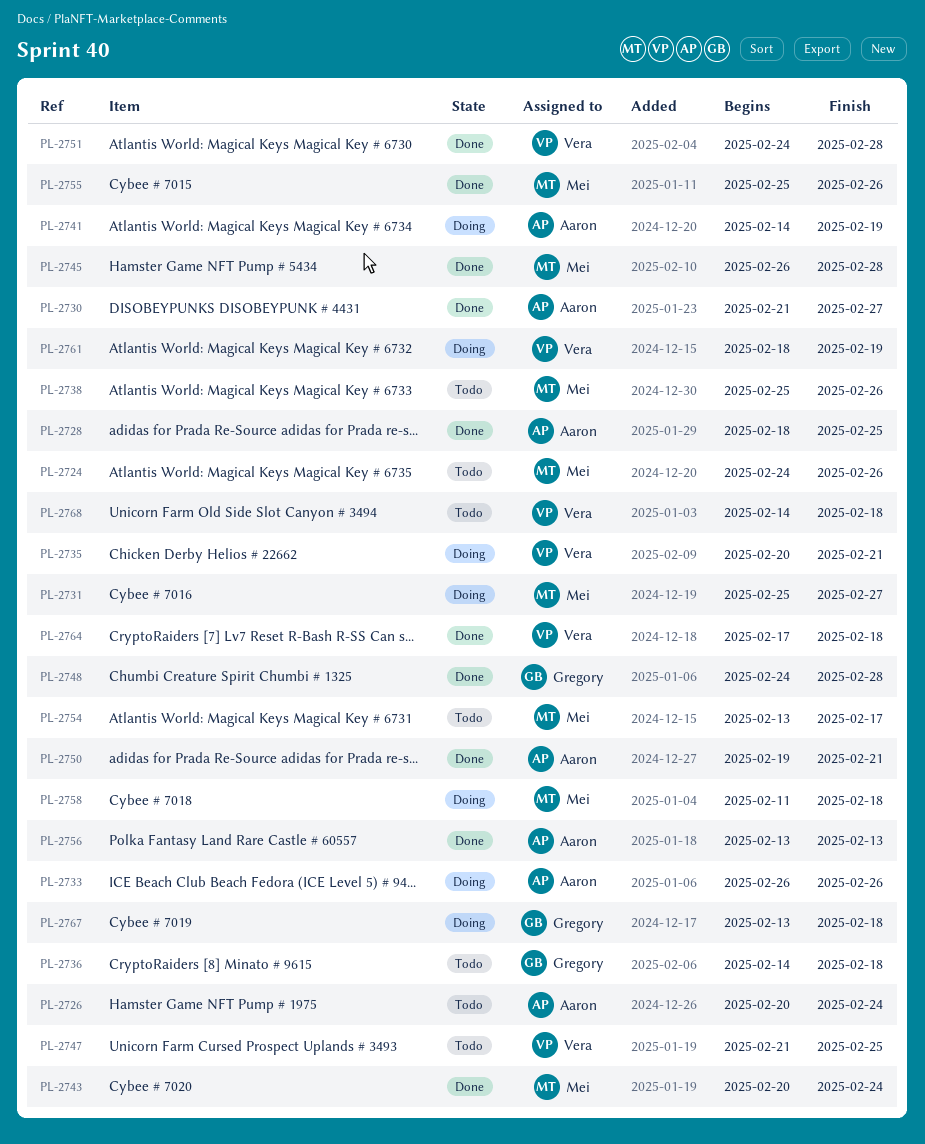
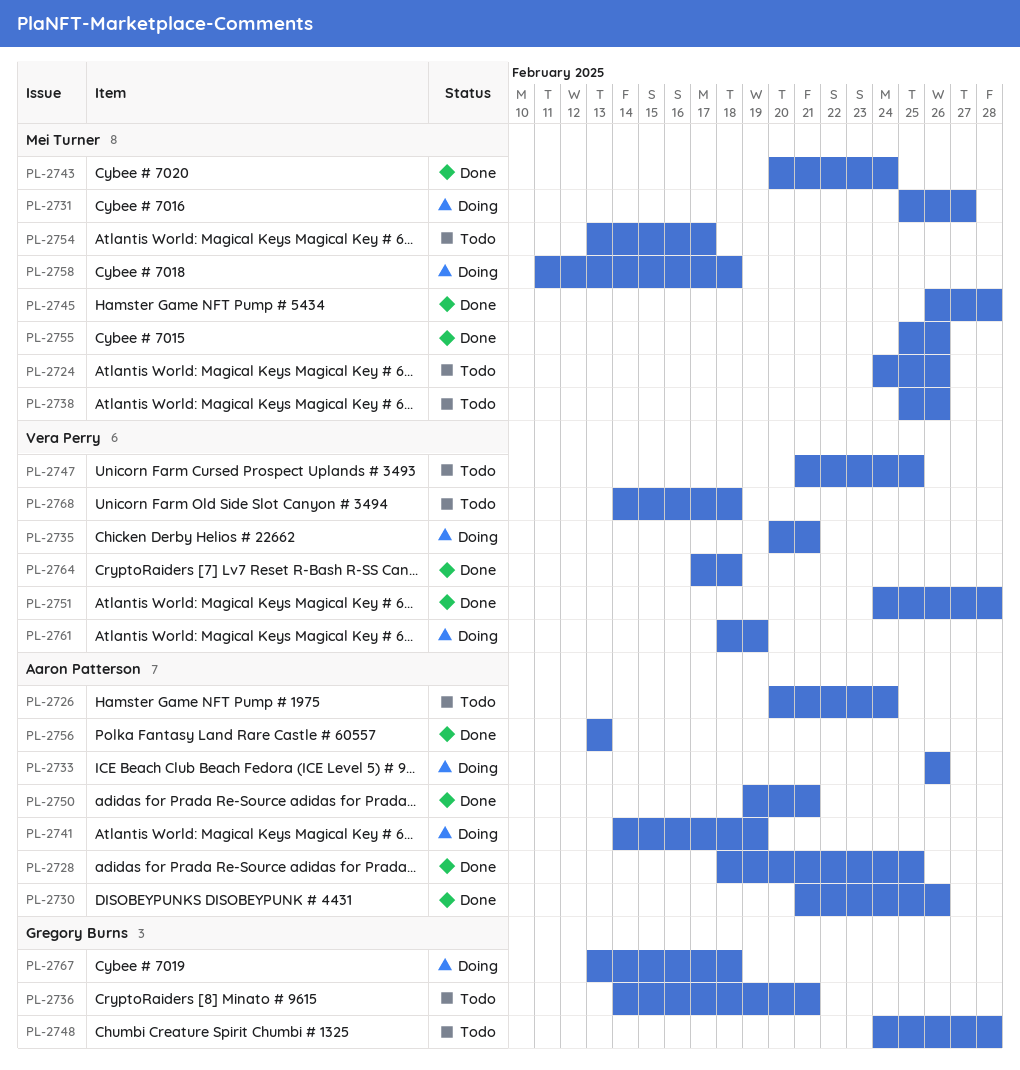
PL-2730, due: Feb 27 -> Feb 26
PL-2736, due: Feb 18 -> Feb 21
PL-2748, status: Done -> Todo

